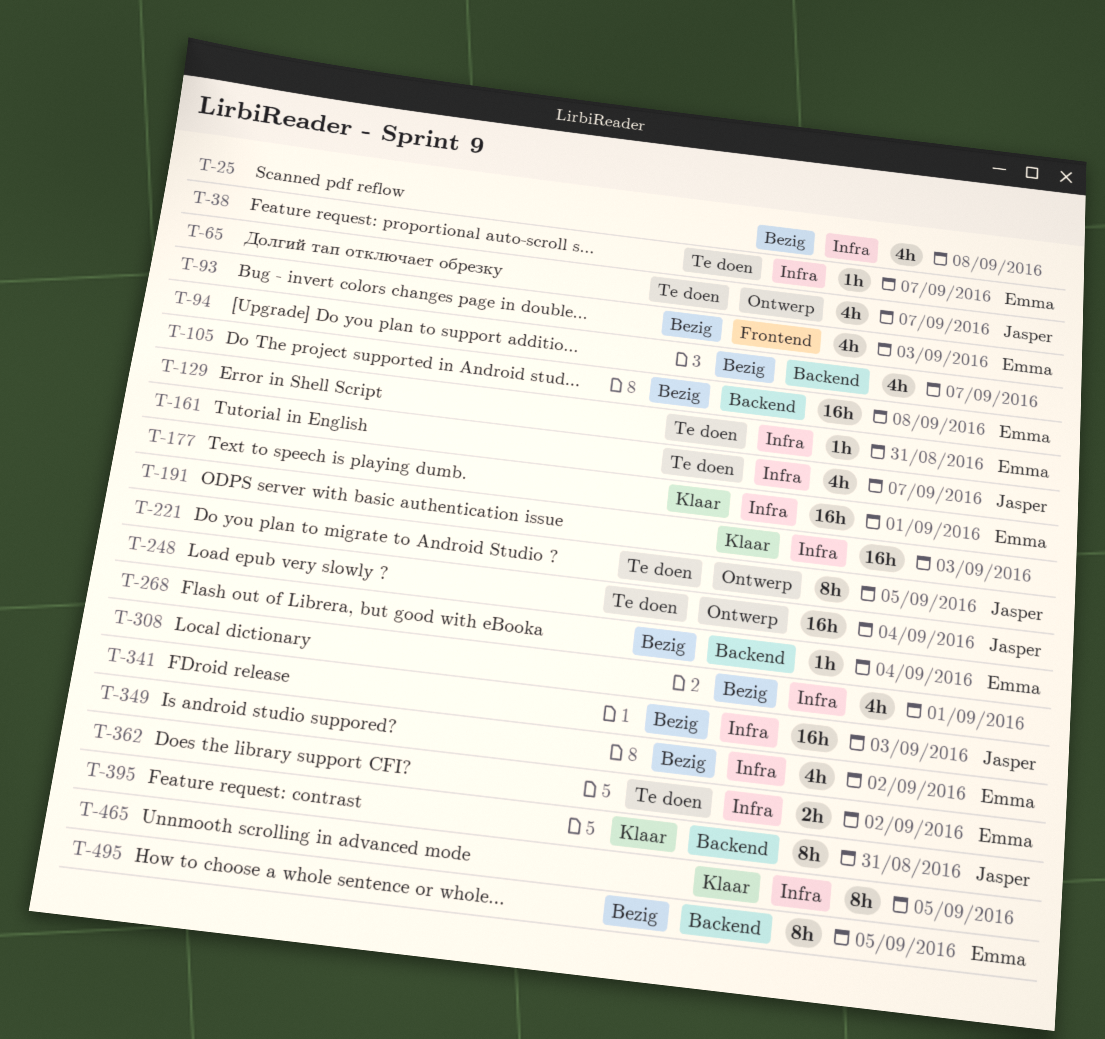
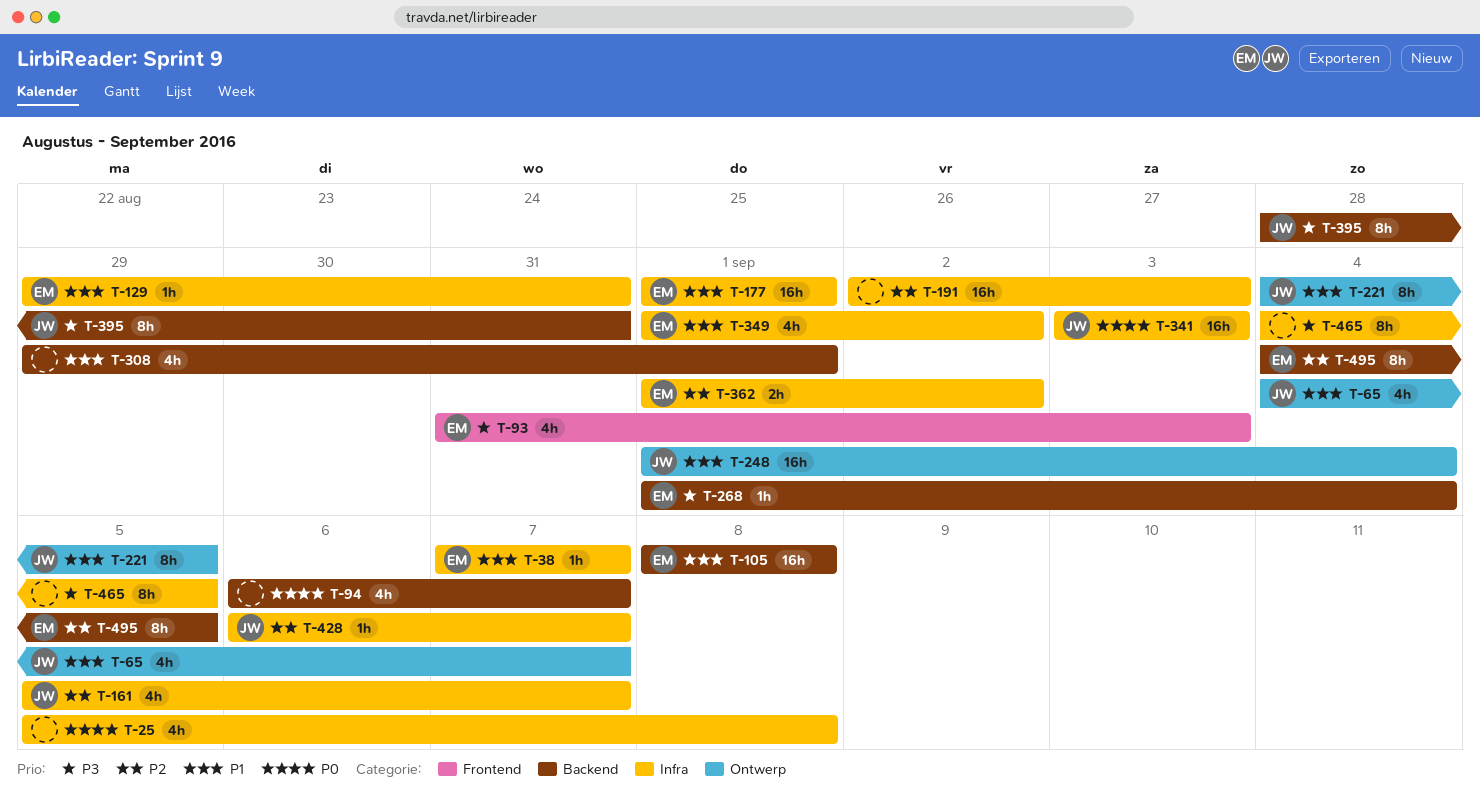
T-308, label: Infra -> Backend
T-428: none -> present

